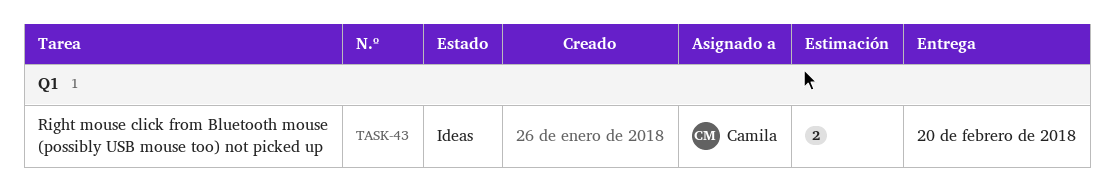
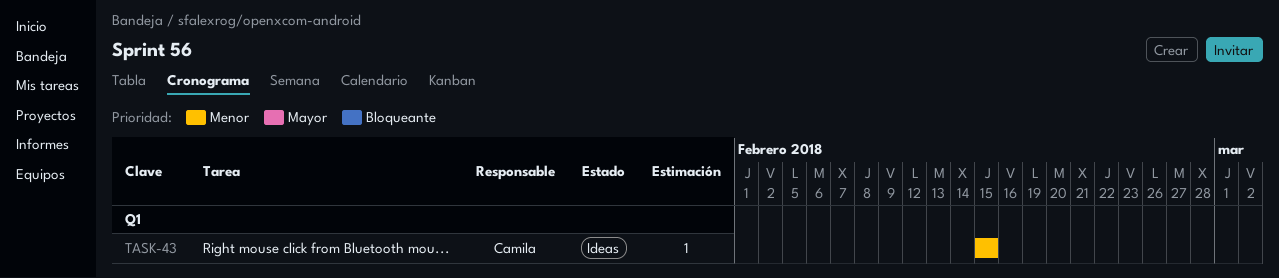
TASK-43, estimate: 2 -> 1
TASK-43, due: Feb 20 -> Feb 15

